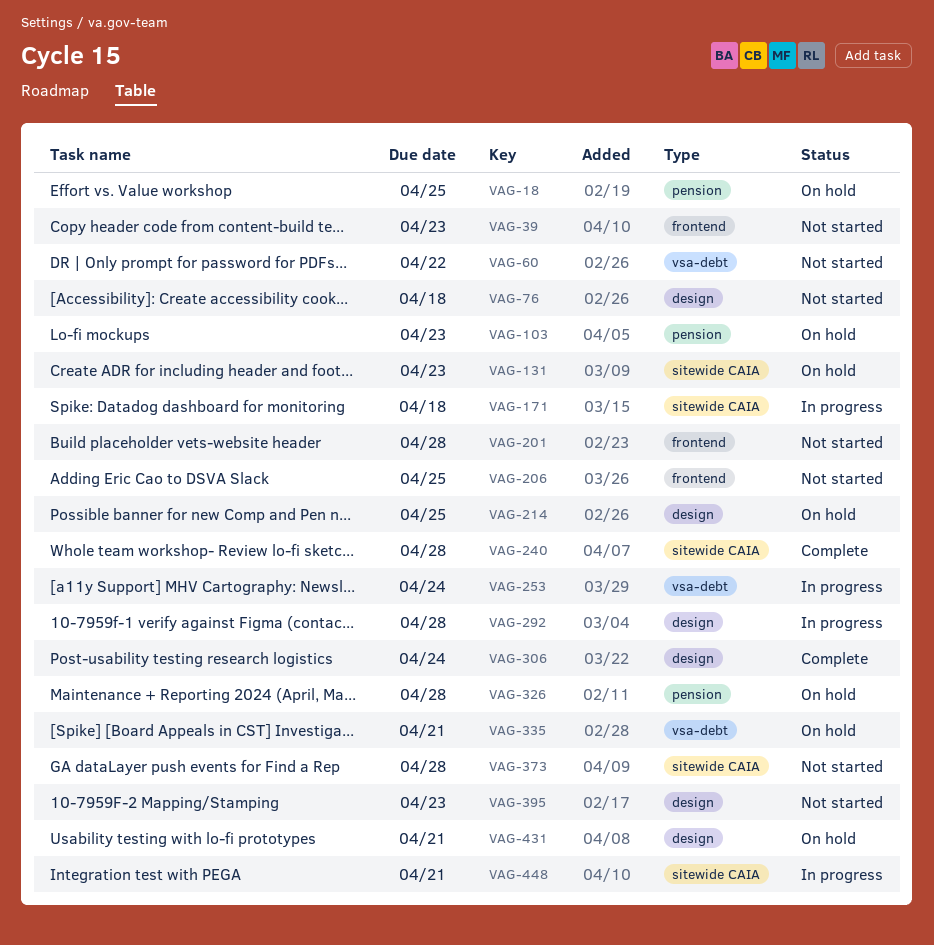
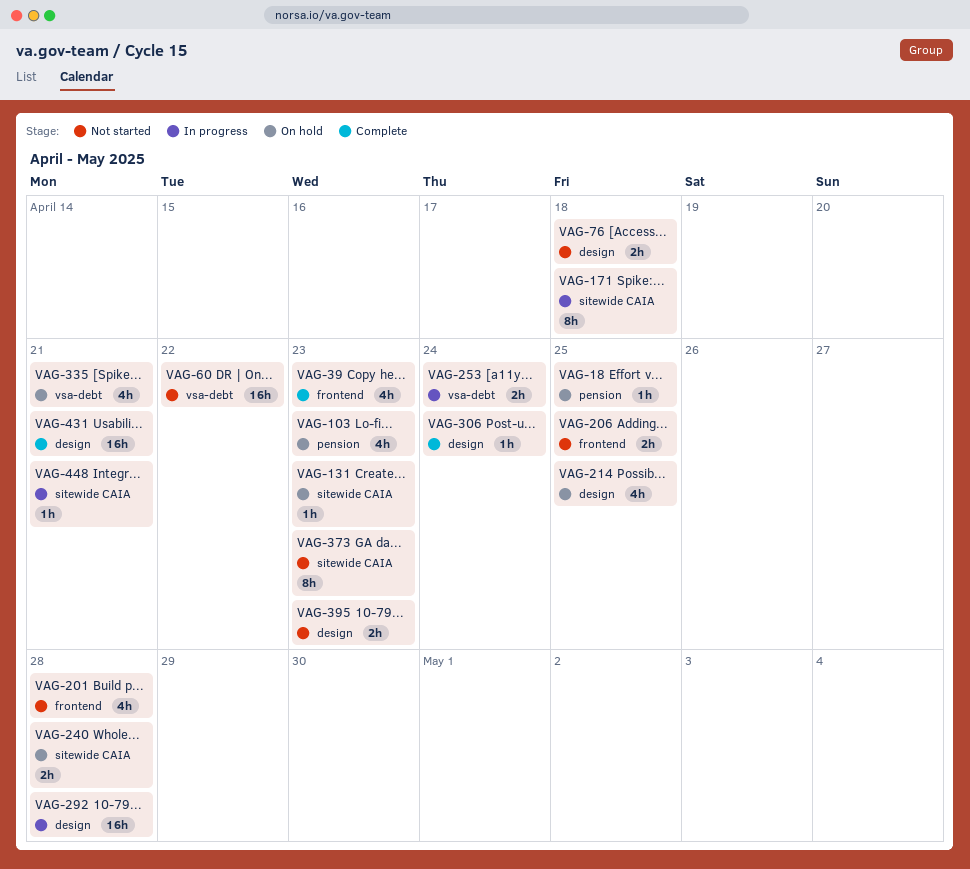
VAG-39, status: Not started -> Complete
VAG-240, status: Complete -> On hold
VAG-326: present -> none
VAG-373, due: Apr 28 -> Apr 23
VAG-431, status: On hold -> Complete

